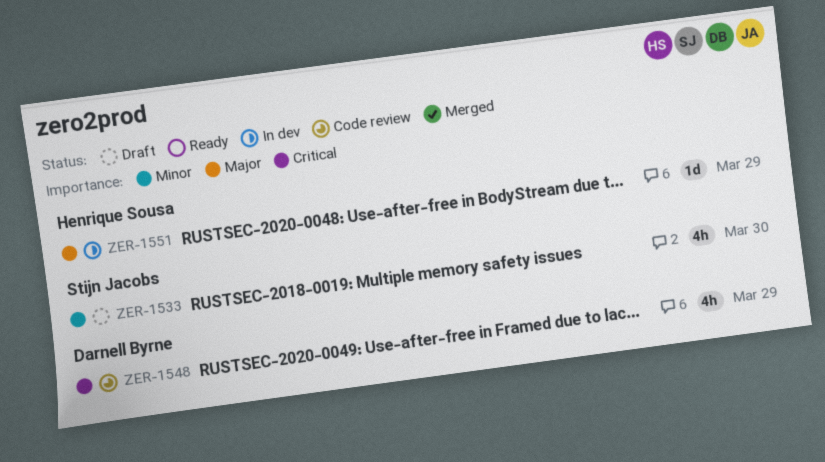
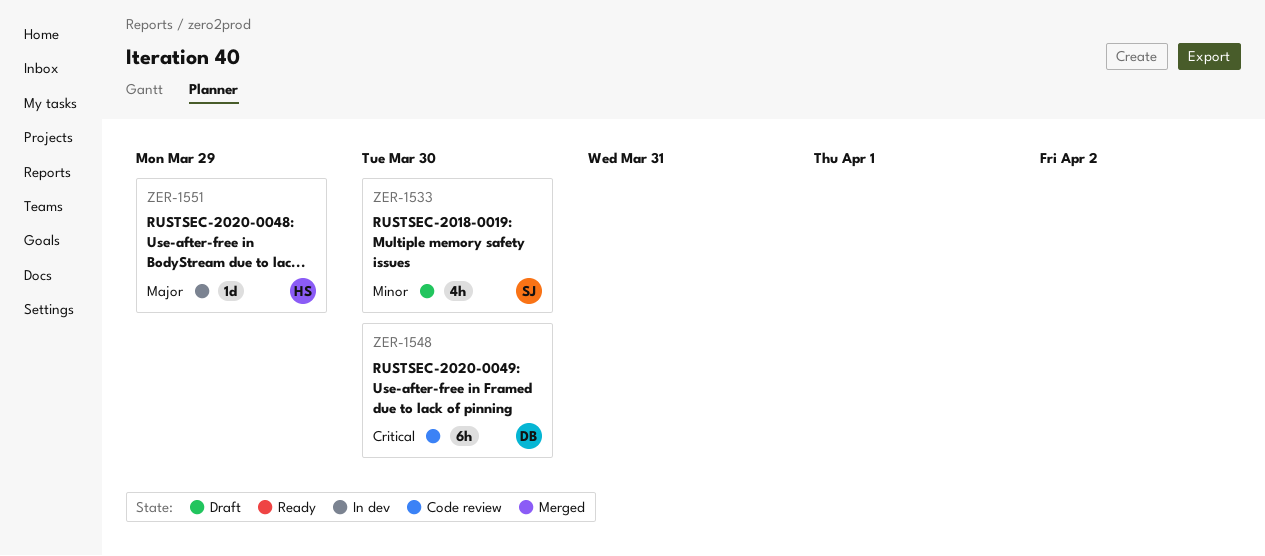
ZER-1548, estimate: 4h -> 6h
ZER-1548, due: Mar 29 -> Mar 30

